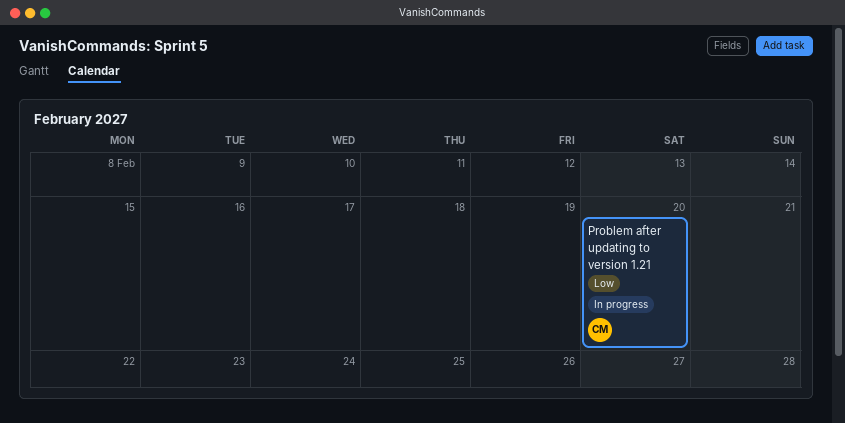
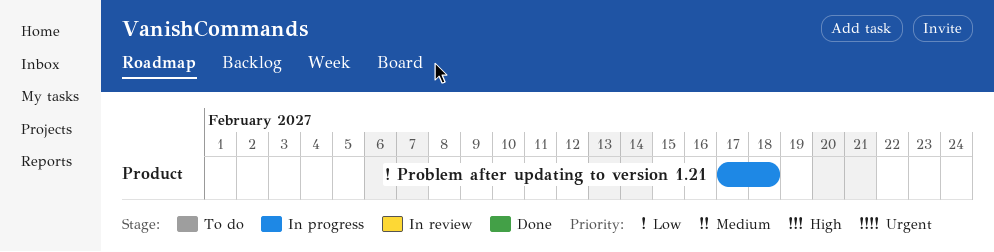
Problem after updating to version 1.21, due: Feb 20 -> Feb 18

